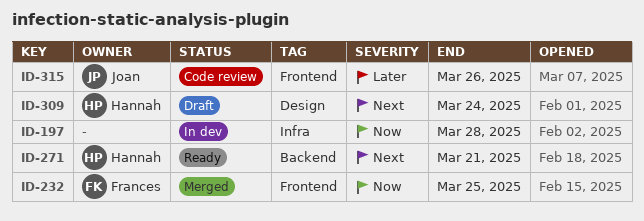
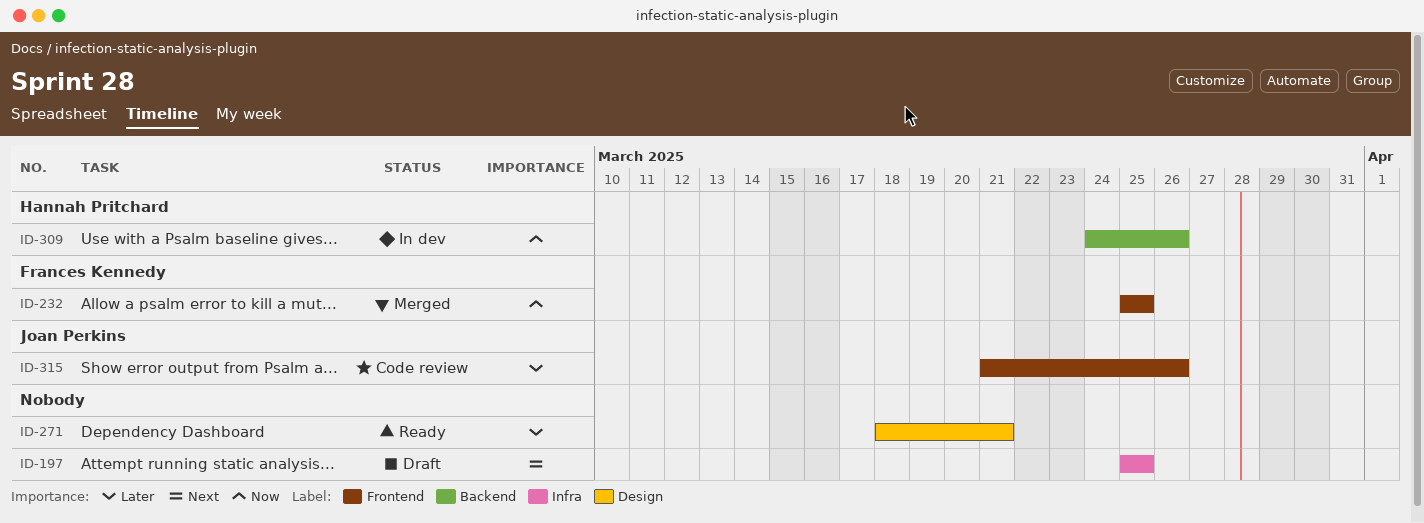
ID-197, status: In dev -> Draft
ID-197, priority: Now -> Next
ID-197, due: Mar 28 -> Mar 25
ID-271, owner: Hannah Pritchard -> none
ID-271, priority: Next -> Later
ID-271, label: Backend -> Design
ID-309, status: Draft -> In dev
ID-309, priority: Next -> Now
ID-309, label: Design -> Backend
ID-309, due: Mar 24 -> Mar 26

